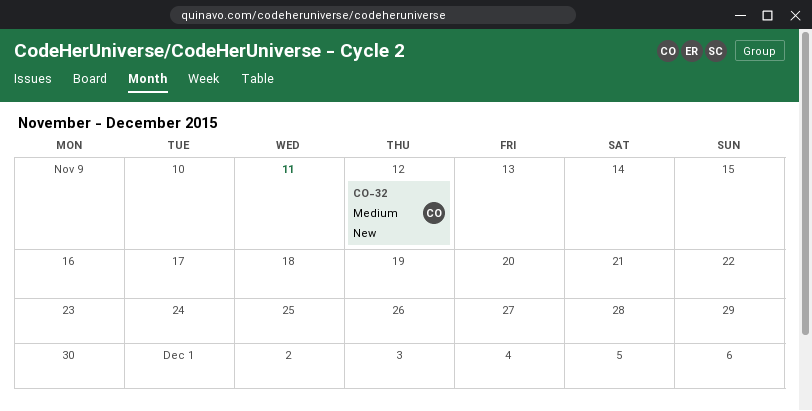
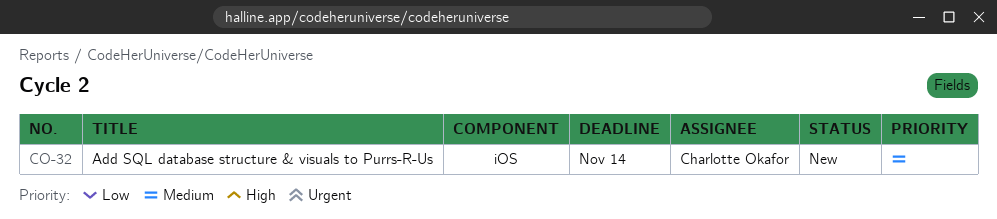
CO-32, due: Nov 12 -> Nov 14

